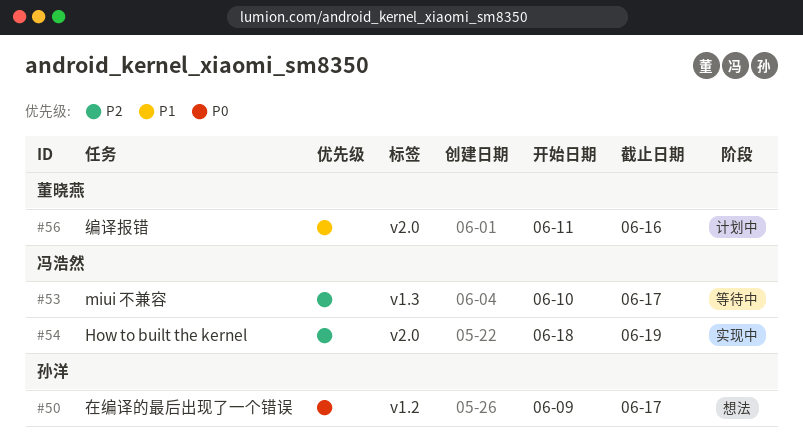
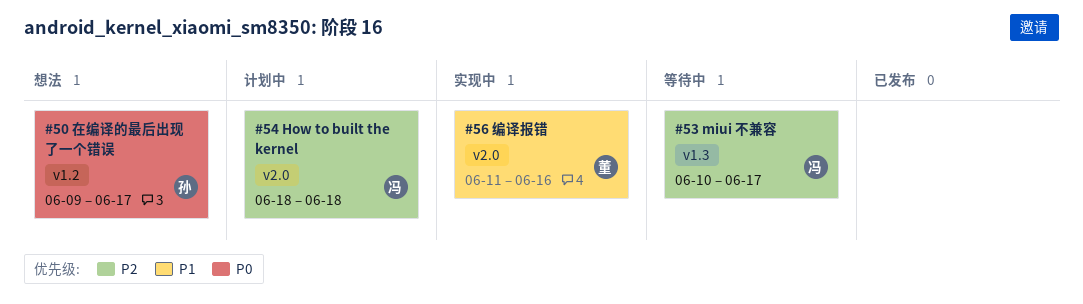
#54, status: 实现中 -> 计划中
#54, due: Jun 19 -> Jun 18
#56, status: 计划中 -> 实现中

